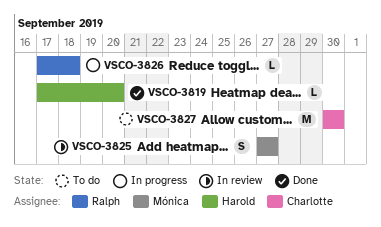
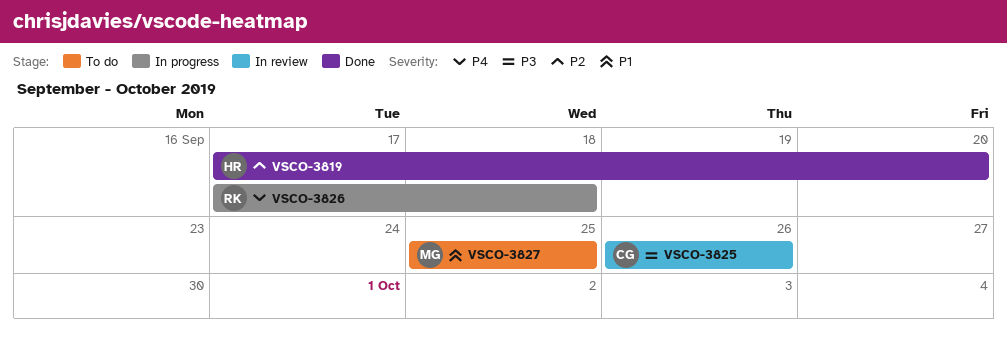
VSCO-3825, owner: Mónica -> Charlotte
VSCO-3825, start: Sep 27 -> Sep 26
VSCO-3825, due: Sep 27 -> Sep 26
VSCO-3827, owner: Charlotte -> Mónica
VSCO-3827, start: Sep 30 -> Sep 25
VSCO-3827, due: Sep 30 -> Sep 25

